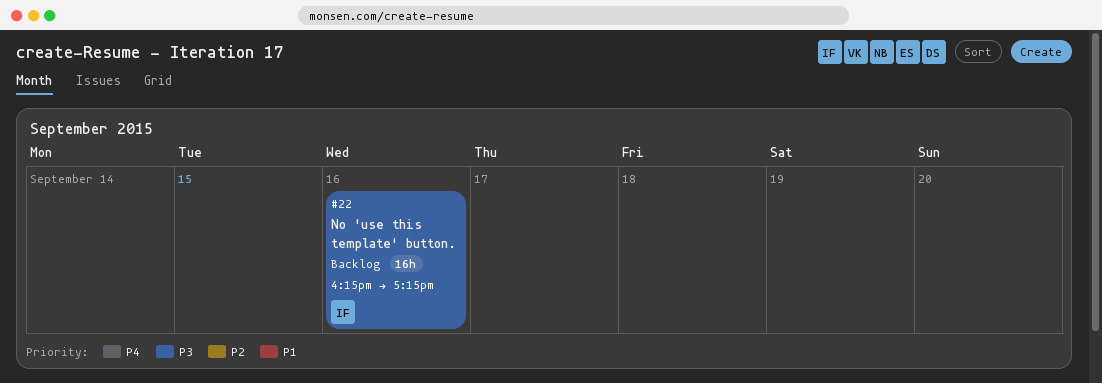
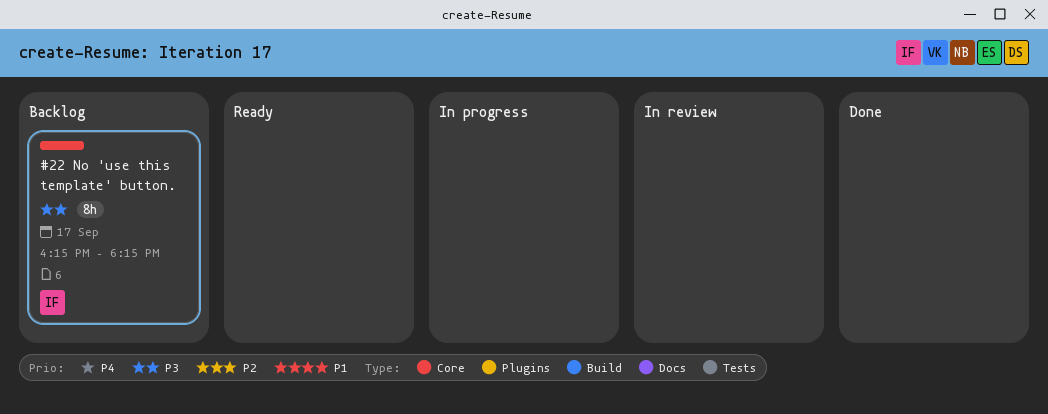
#22, estimate: 16h -> 8h
#22, day: Sep 16 -> Sep 17
#22, ends: 17:15 -> 18:15

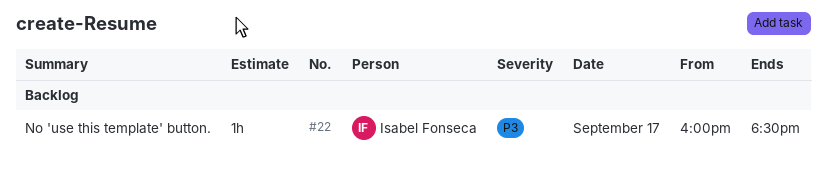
#22, estimate: 8h -> 1h
#22, begins: 16:15 -> 16:00
#22, ends: 18:15 -> 18:30

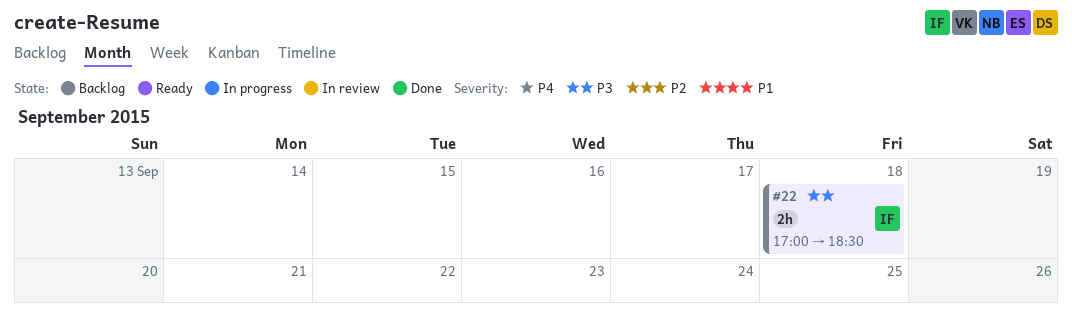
#22, estimate: 1h -> 2h
#22, day: Sep 17 -> Sep 18
#22, begins: 16:00 -> 17:00

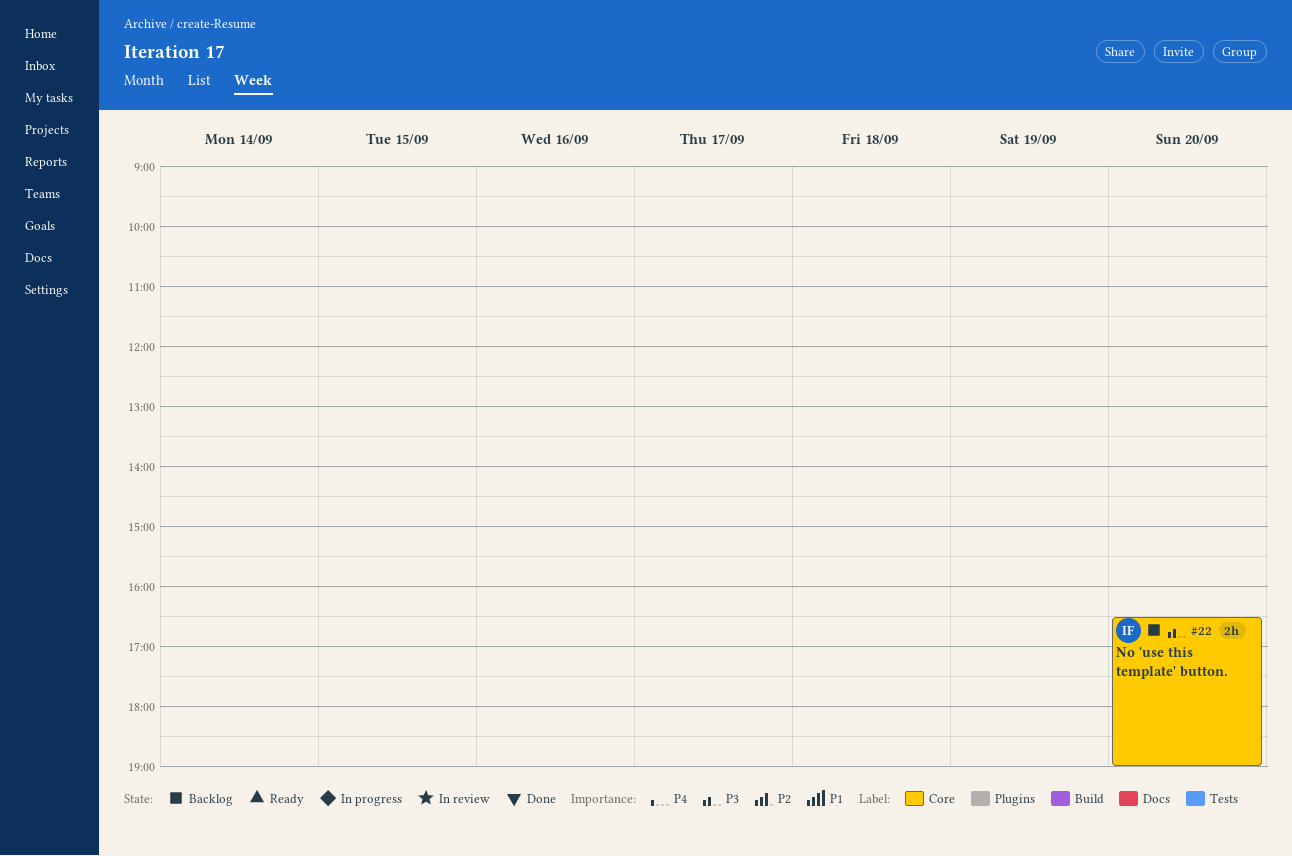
#22, day: Sep 18 -> Sep 20
#22, begins: 17:00 -> 16:30
#22, ends: 18:30 -> 19:00

